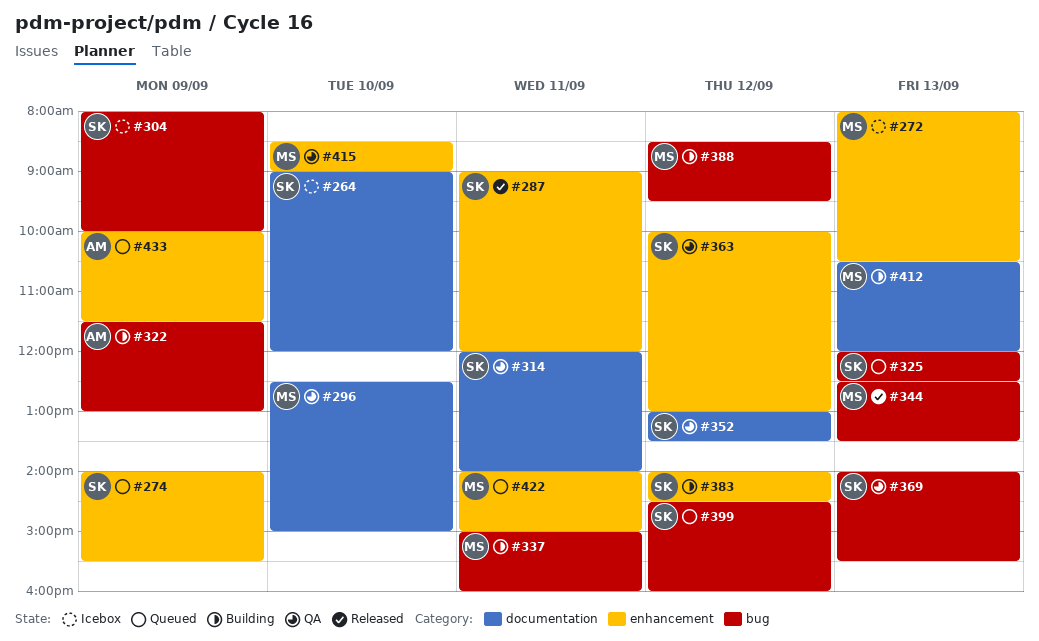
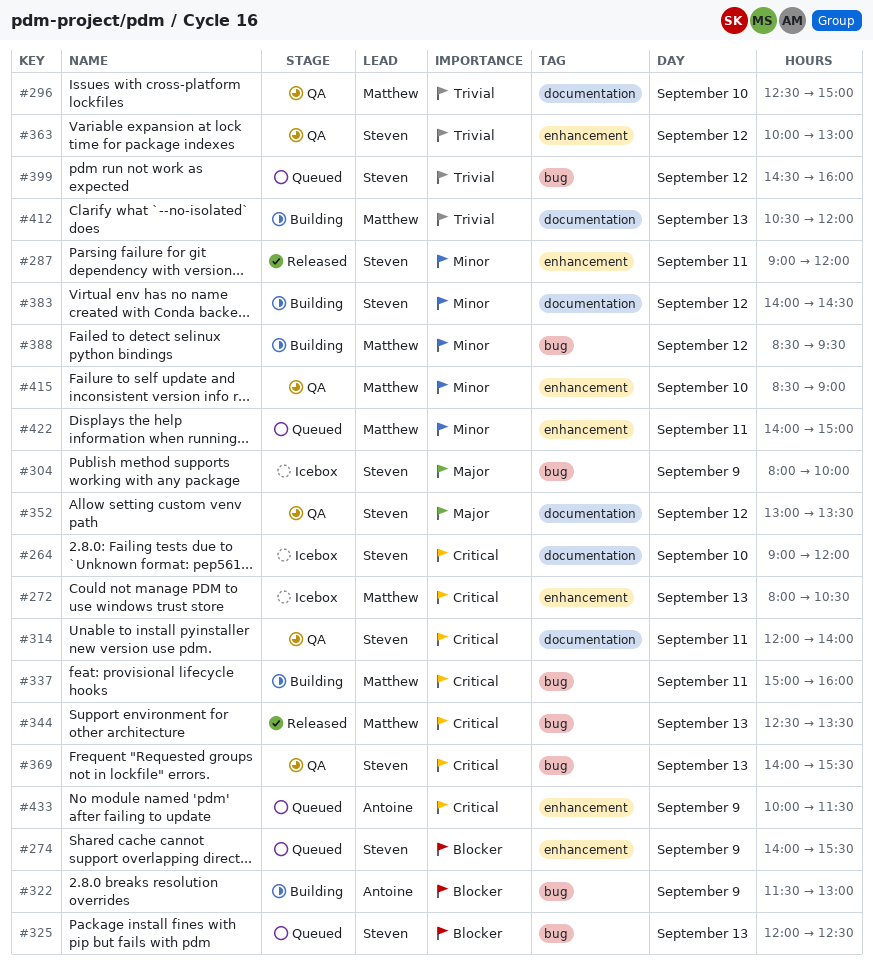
#383, label: enhancement -> documentation

